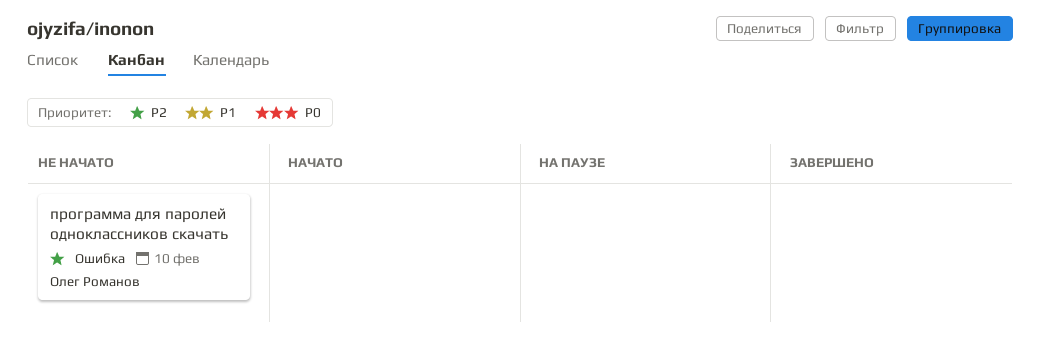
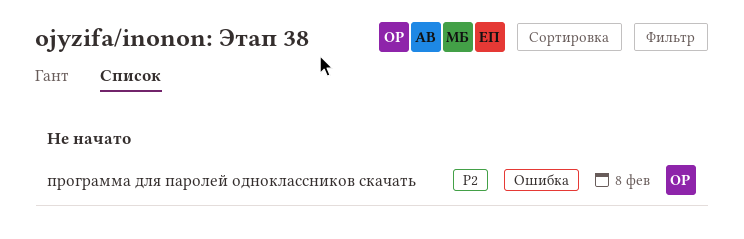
программа для паролей одноклассников скачать, due: Feb 10 -> Feb 8

